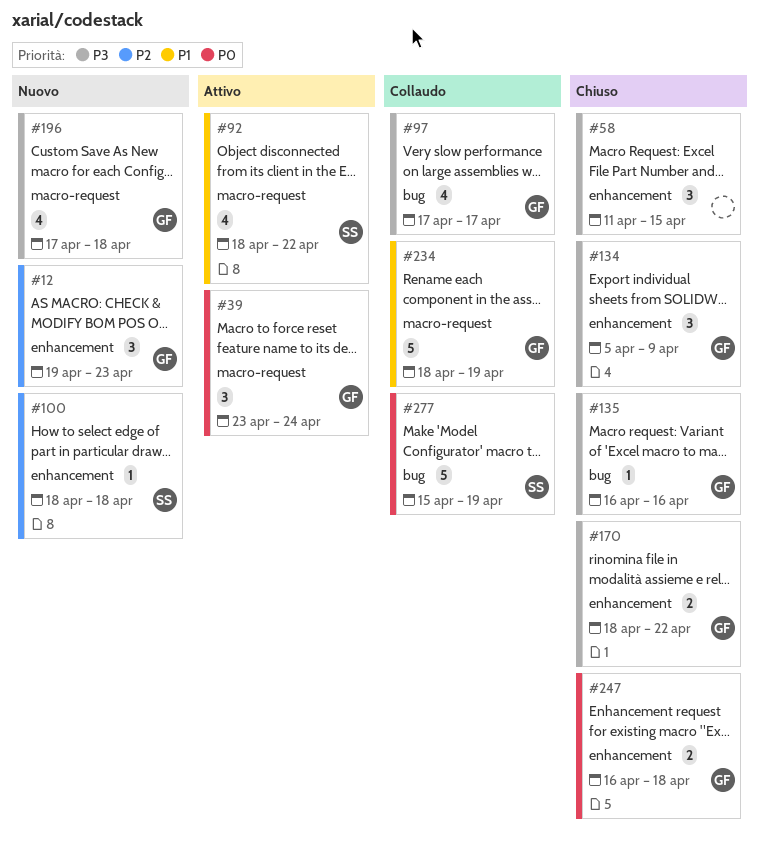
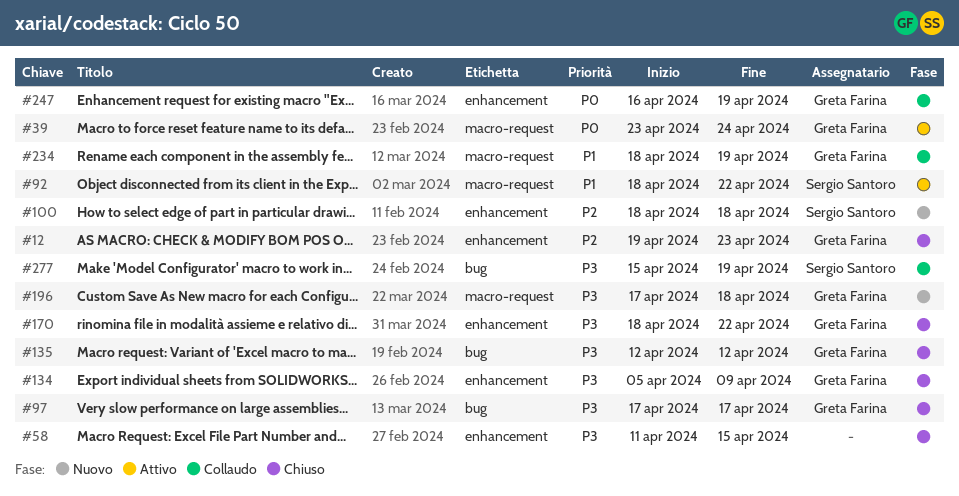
#12, status: Nuovo -> Chiuso
#97, status: Collaudo -> Chiuso
#135, start: Apr 16 -> Apr 12
#135, due: Apr 16 -> Apr 12
#247, status: Chiuso -> Collaudo
#247, due: Apr 18 -> Apr 19
#277, priority: P0 -> P3

